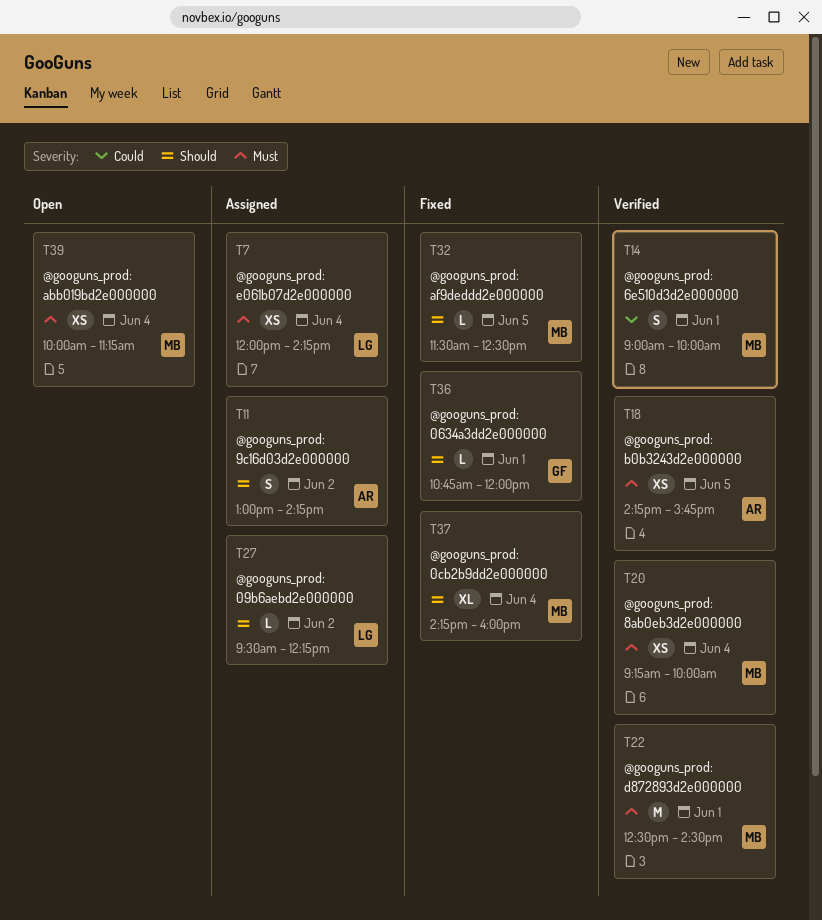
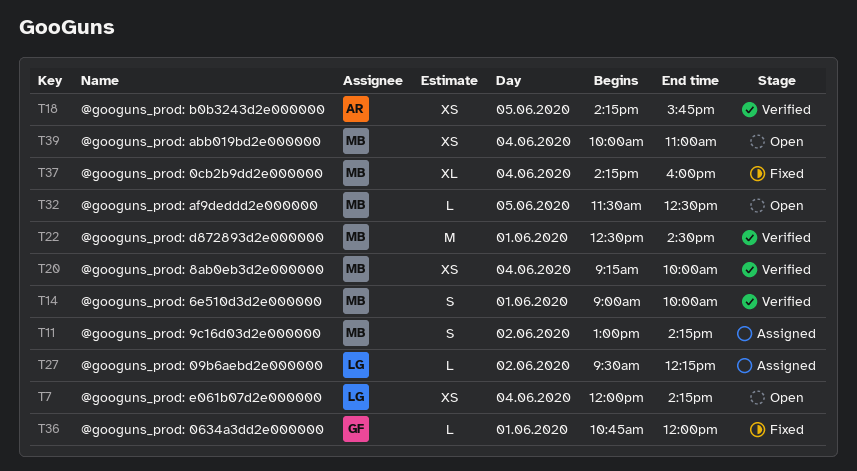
T7, status: Assigned -> Open
T11, owner: AR -> MB
T32, status: Fixed -> Open
T39, ends: 11:15 -> 11:00

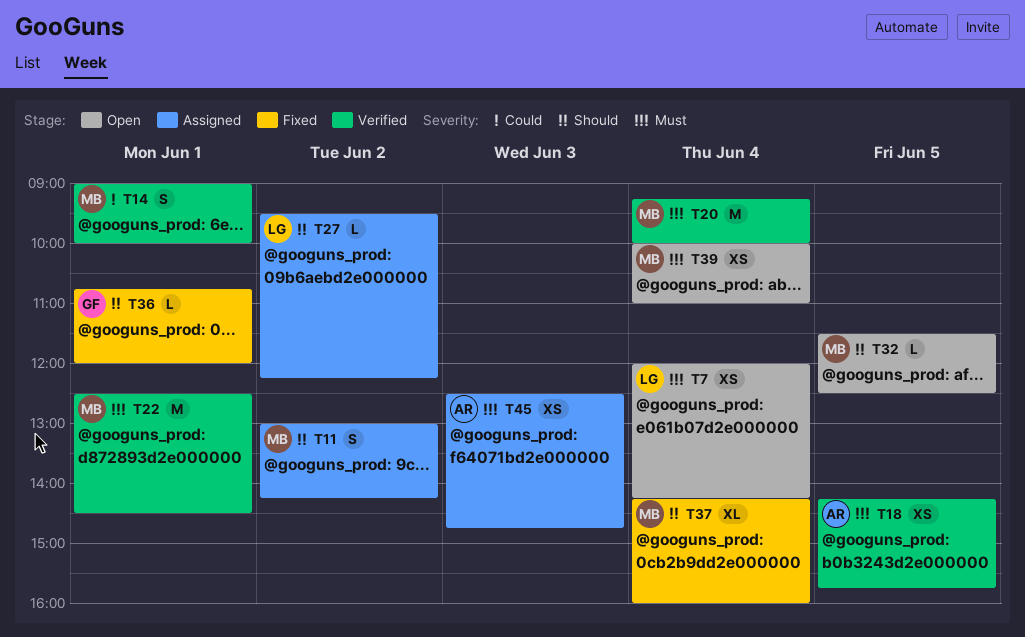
T20, estimate: XS -> M
T45: none -> present

